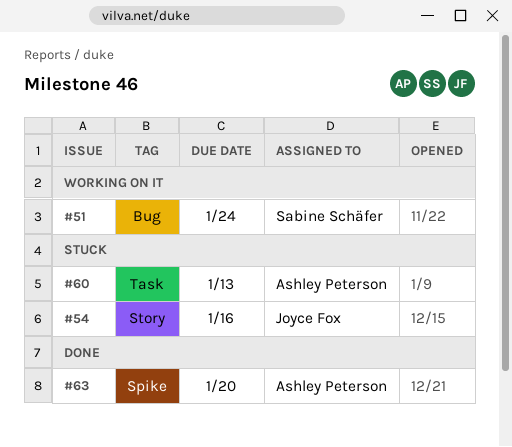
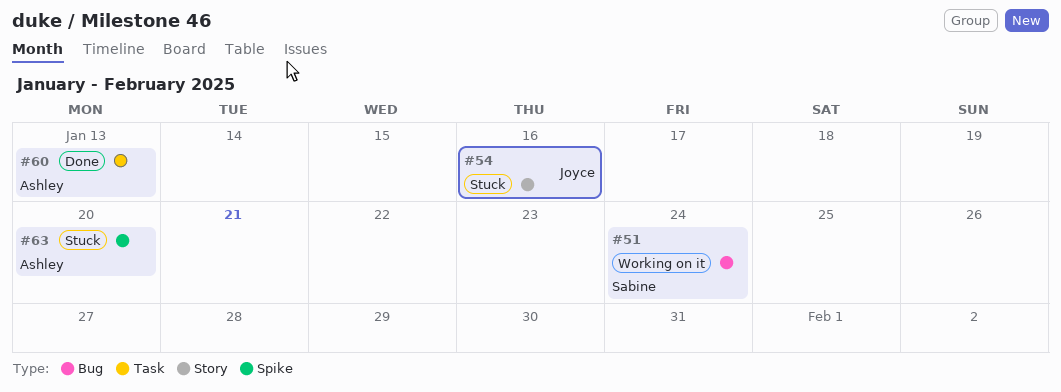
#60, status: Stuck -> Done
#63, status: Done -> Stuck

